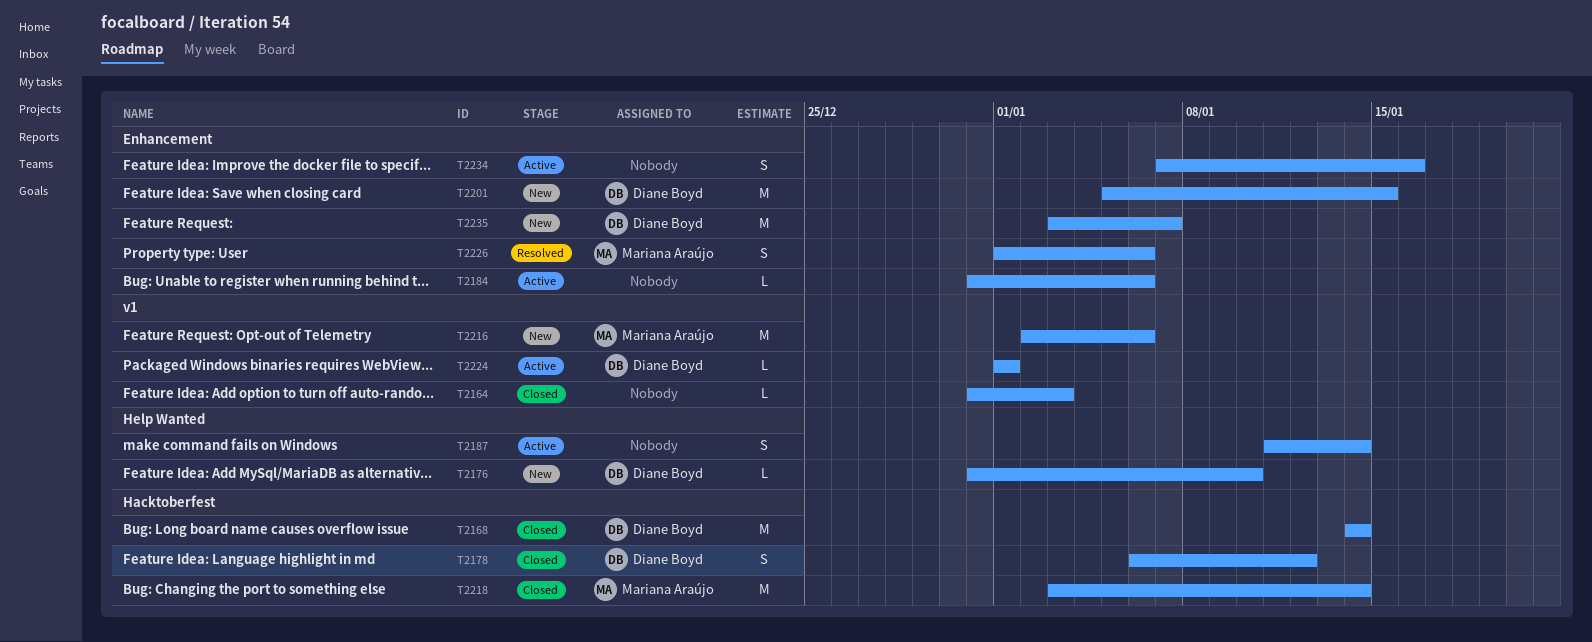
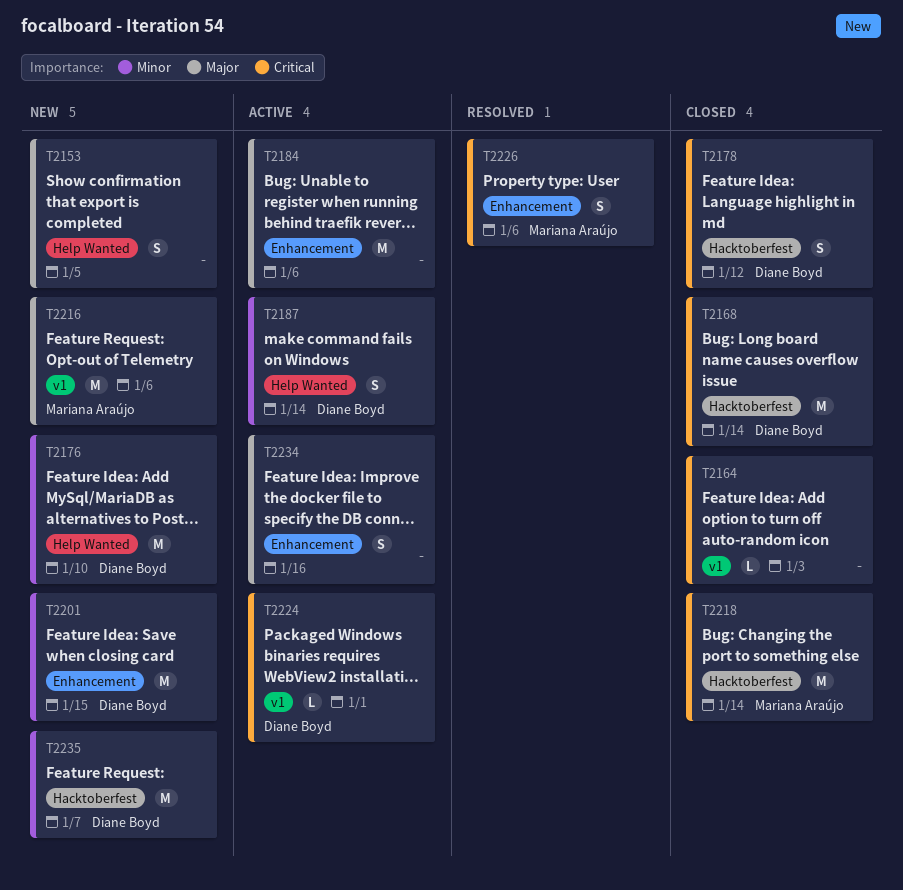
T2153: none -> present
T2176, estimate: L -> M
T2184, estimate: L -> M
T2187, owner: none -> Diane Boyd
T2235, label: Enhancement -> Hacktoberfest

